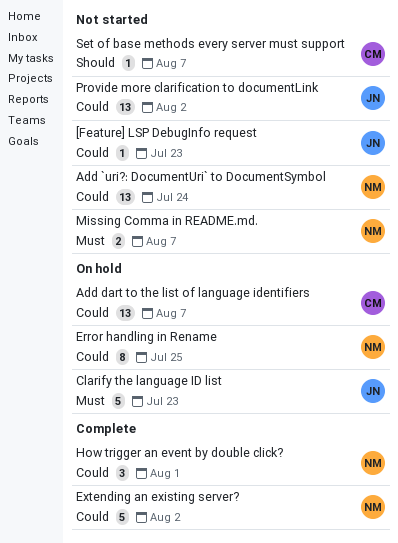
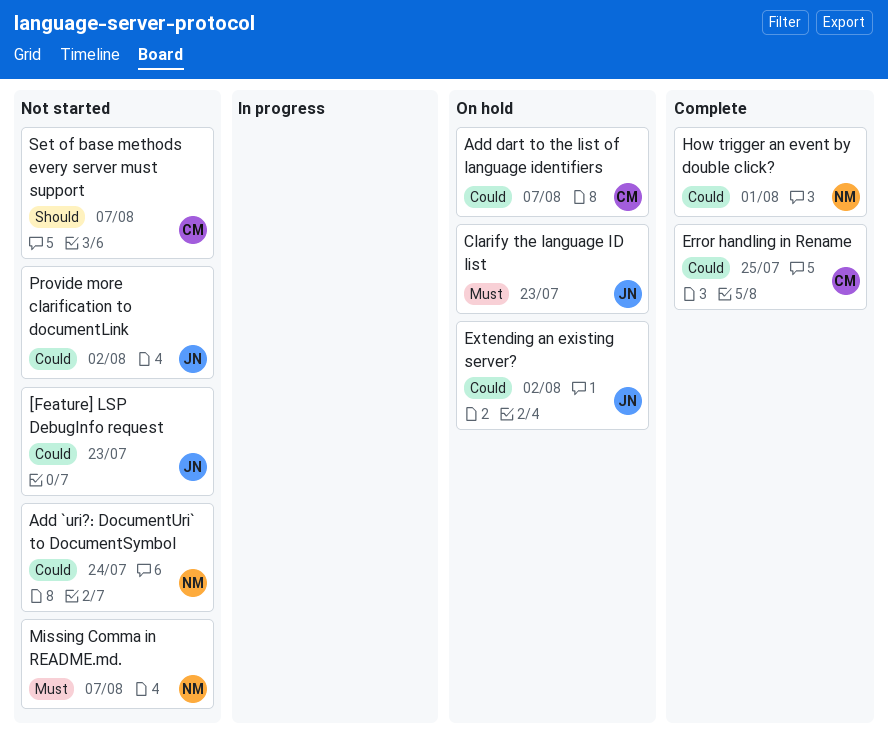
Error handling in Rename, status: On hold -> Complete
Error handling in Rename, owner: NM -> CM
Extending an existing server?, status: Complete -> On hold
Extending an existing server?, owner: NM -> JN

